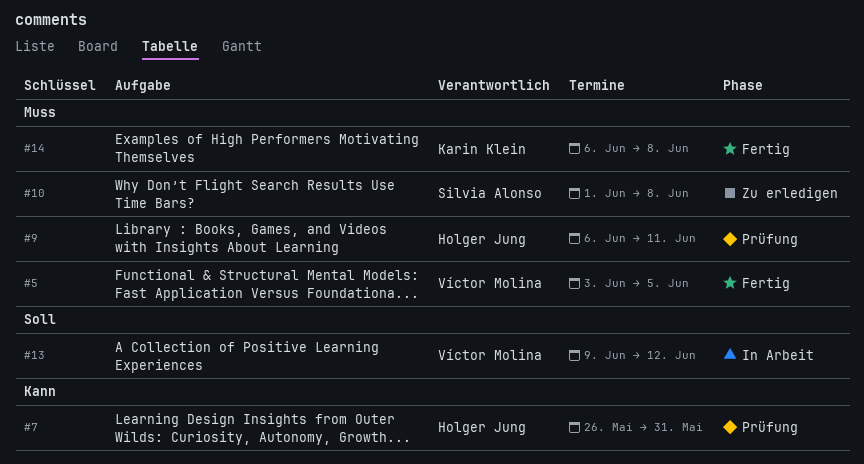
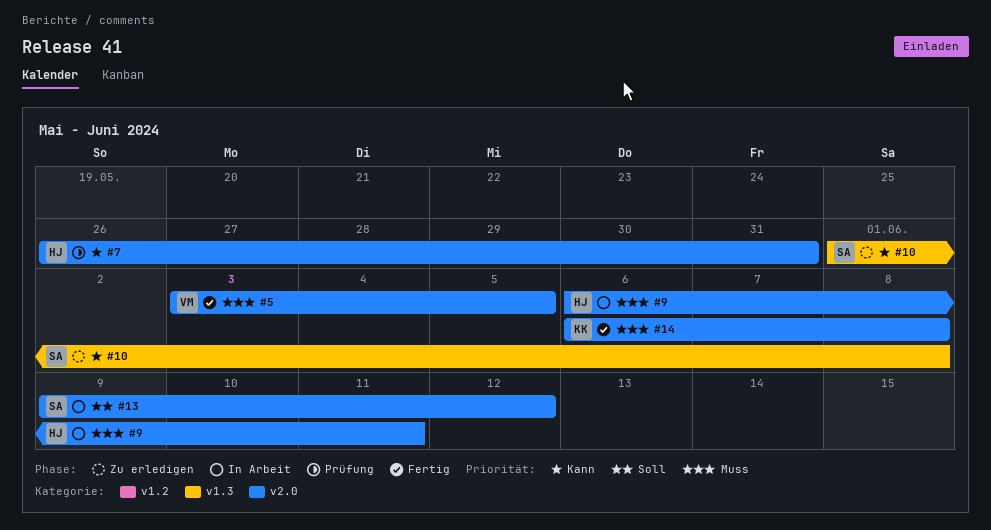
#9, status: Prüfung -> In Arbeit
#10, priority: Muss -> Kann
#13, owner: Víctor Molina -> Silvia Alonso

